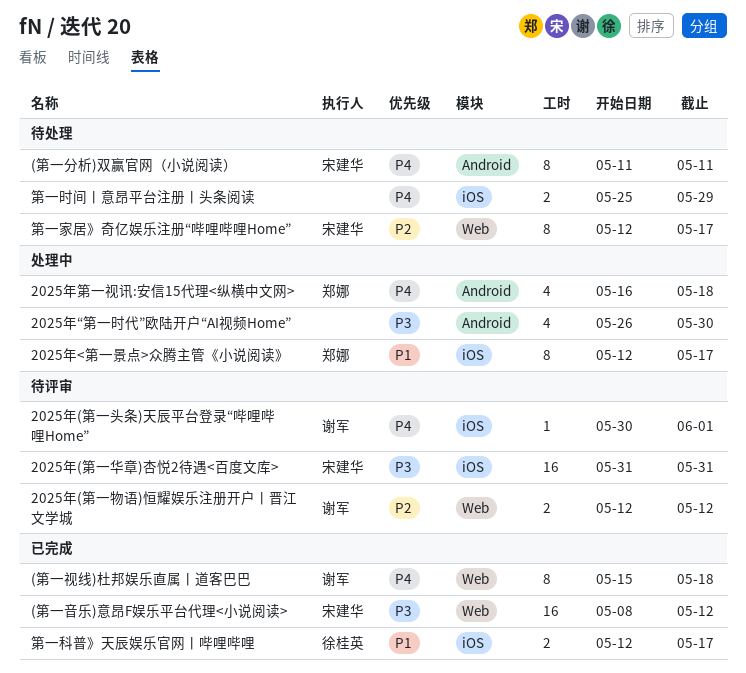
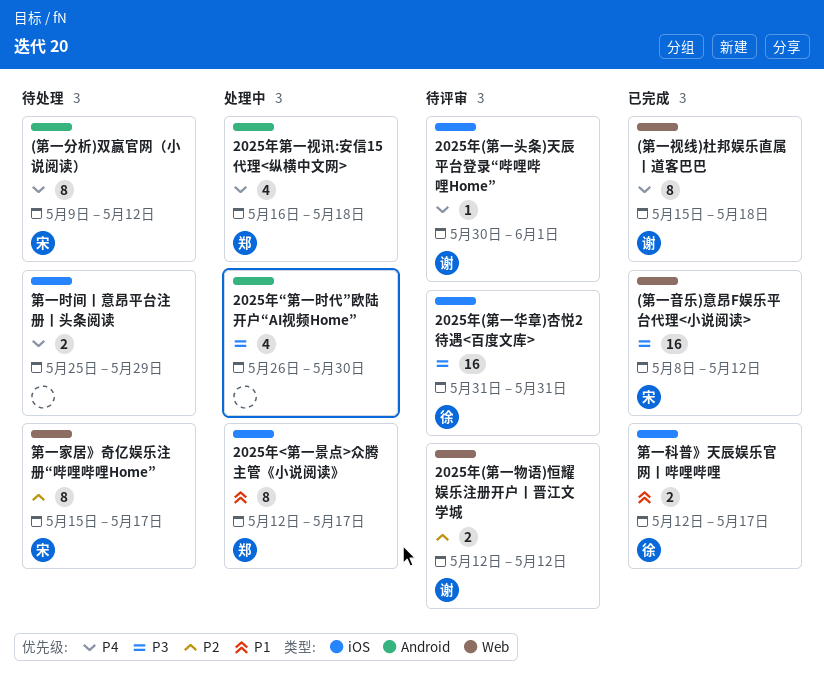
(第一分析)双赢官网（小说阅读）, start: May 11 -> May 9
(第一分析)双赢官网（小说阅读）, due: May 11 -> May 12
2025年(第一华章)杏悦2待遇<百度文库>, owner: 宋建华 -> 徐桂英
第一家居》奇亿娱乐注册“哔哩哔哩Home”, start: May 12 -> May 15

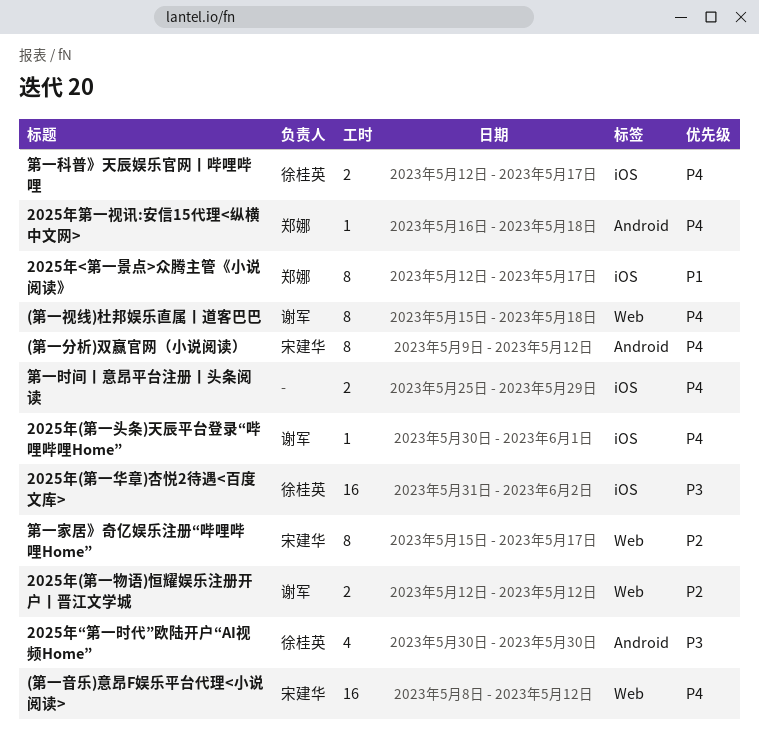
(第一音乐)意昂F娱乐平台代理<小说阅读>, priority: P3 -> P4
2025年(第一华章)杏悦2待遇<百度文库>, due: May 31 -> Jun 2
2025年“第一时代”欧陆开户“AI视频Home”, owner: none -> 徐桂英
2025年“第一时代”欧陆开户“AI视频Home”, start: May 26 -> May 30
2025年第一视讯:安信15代理<纵横中文网>, estimate: 4 -> 1
第一科普》天辰娱乐官网丨哔哩哔哩, priority: P1 -> P4

